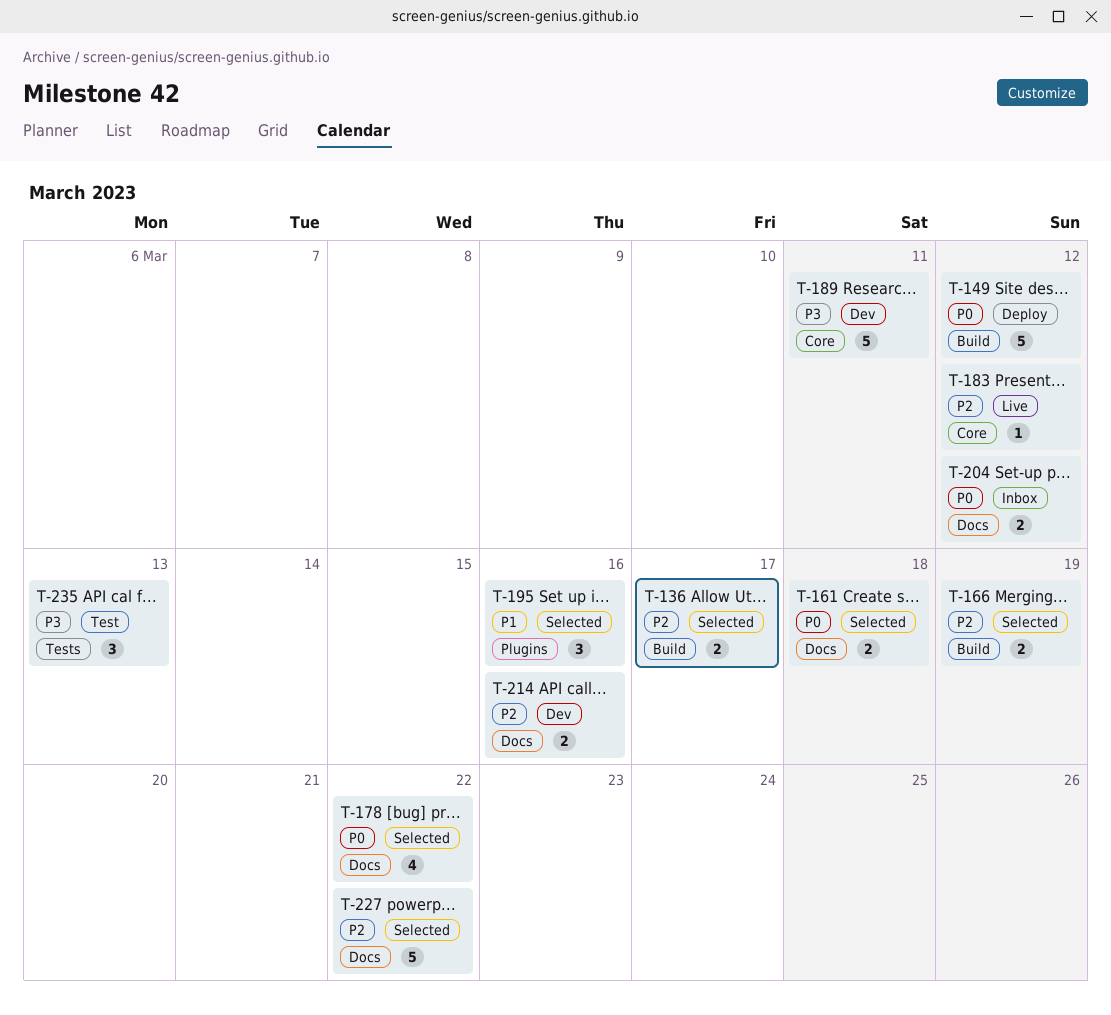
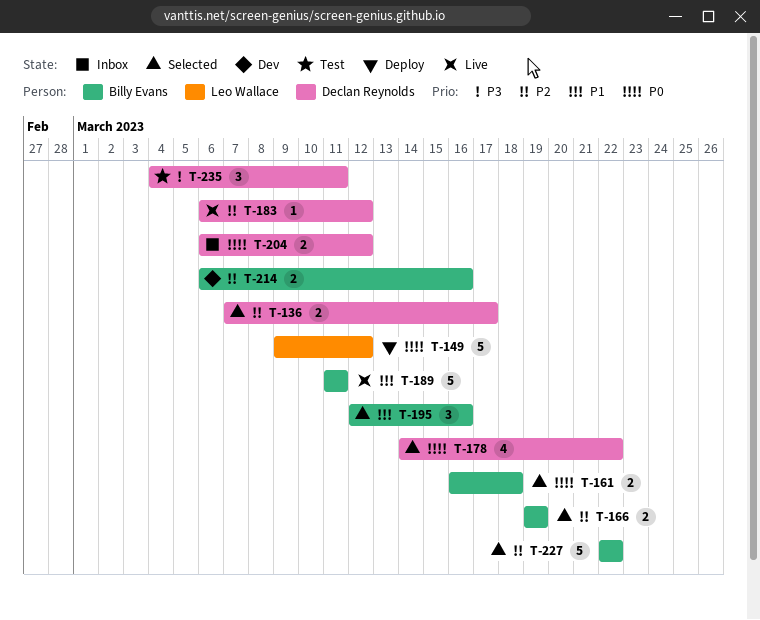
T-189, status: Dev -> Live
T-189, priority: P3 -> P1
T-235, due: Mar 13 -> Mar 11

